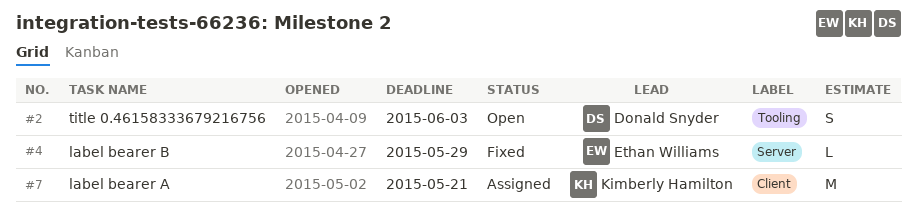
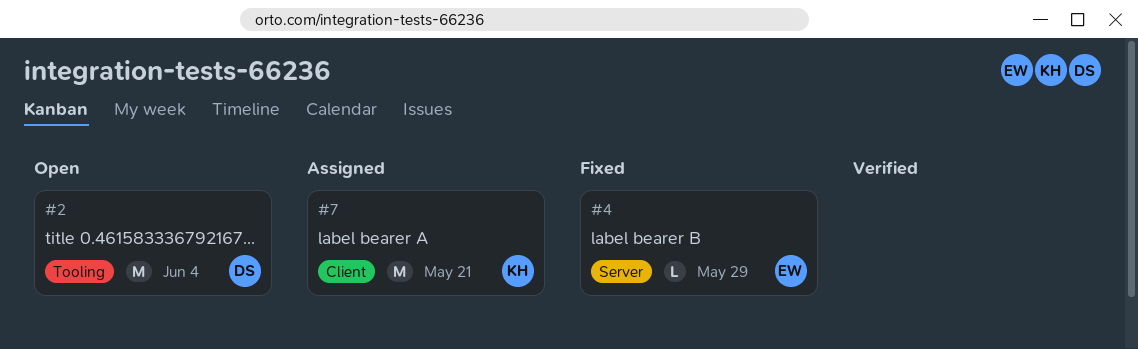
#2, estimate: S -> M
#2, due: Jun 3 -> Jun 4

